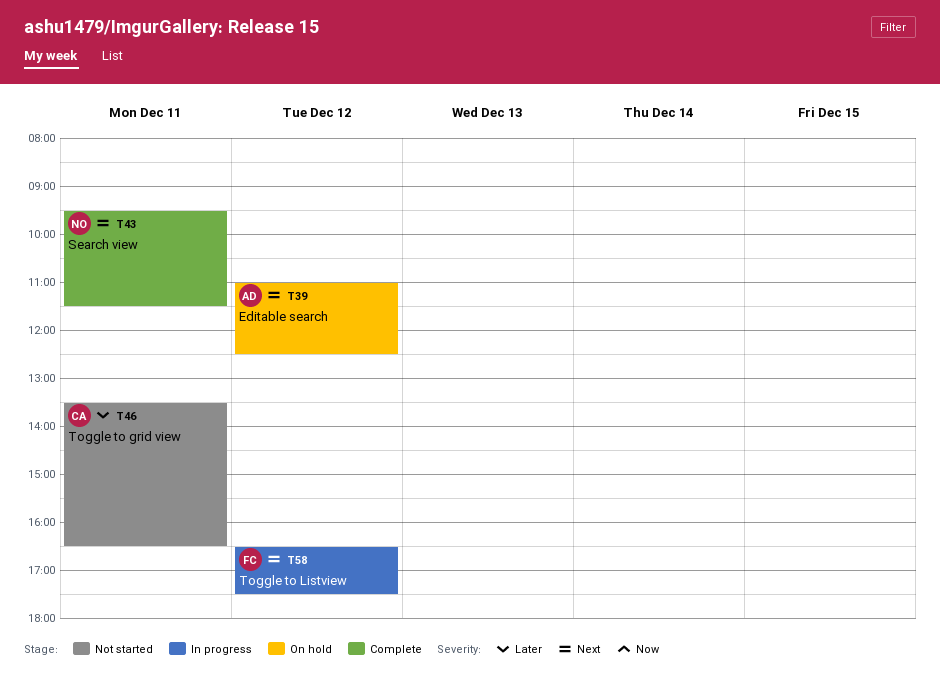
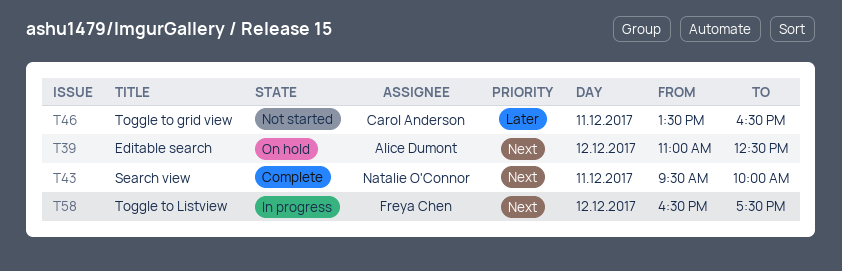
T43, ends: 11:30 -> 10:00

